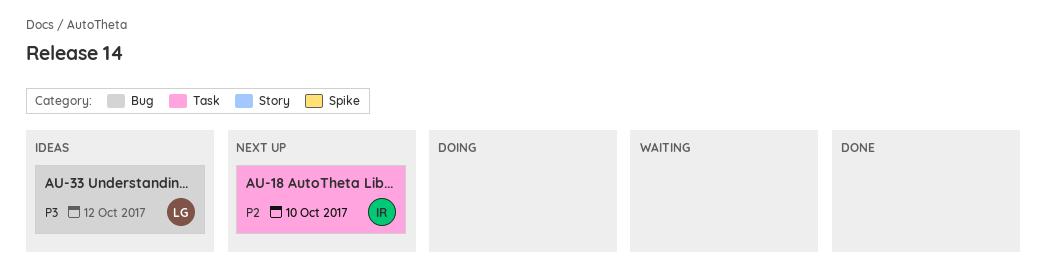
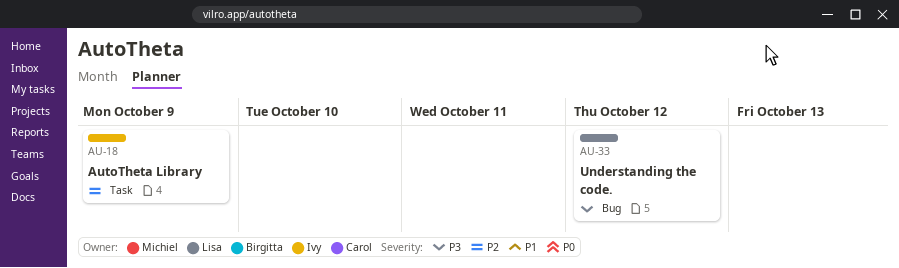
AU-18, due: Oct 10 -> Oct 9

